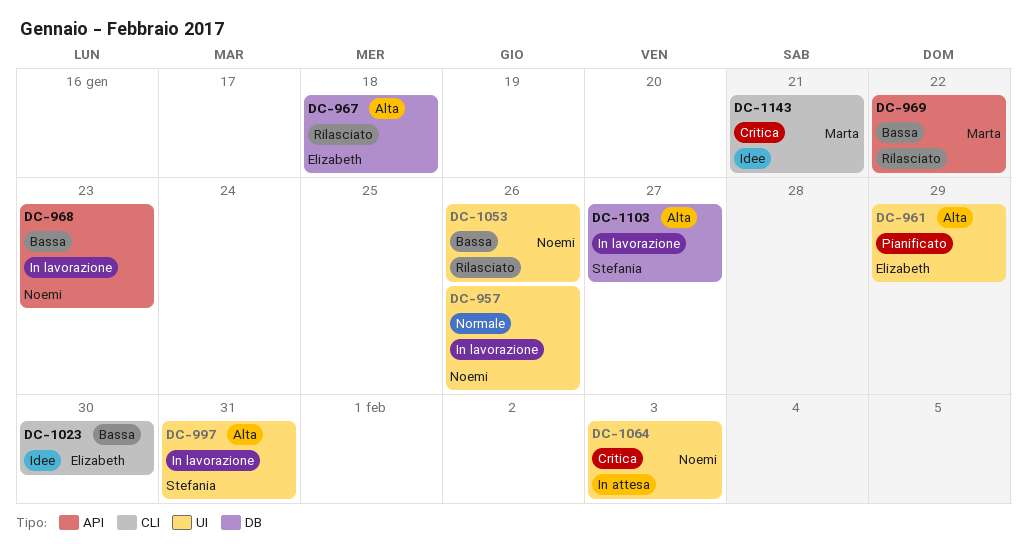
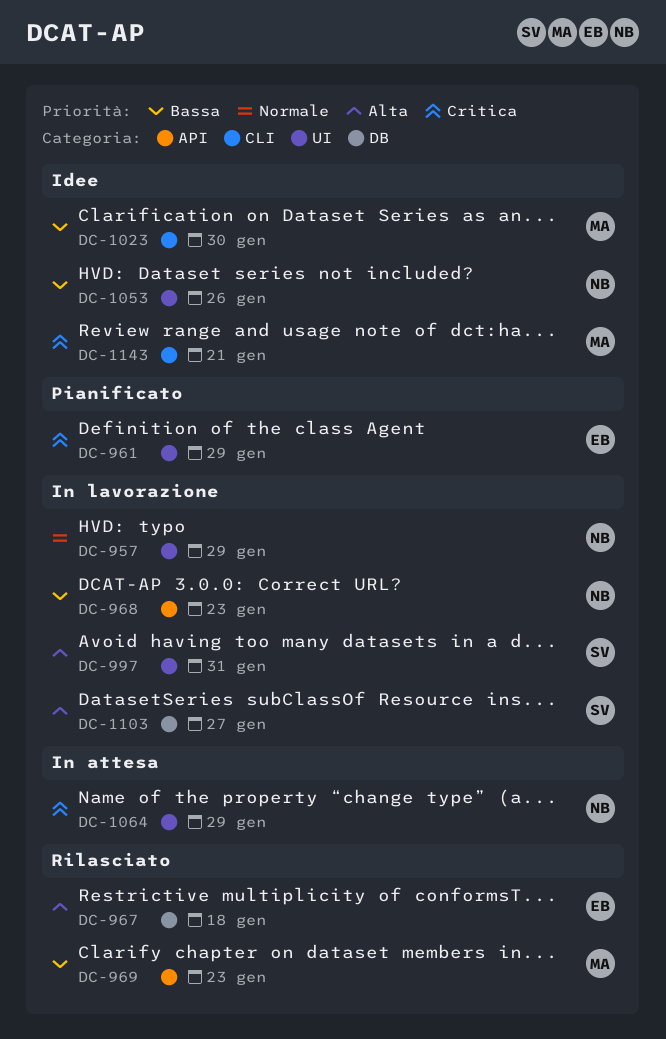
DC-957, due: Jan 26 -> Jan 29
DC-961, priority: Alta -> Critica
DC-969, due: Jan 22 -> Jan 23
DC-1023, owner: Elizabeth -> Marta
DC-1053, status: Rilasciato -> Idee
DC-1064, due: Feb 3 -> Jan 29

